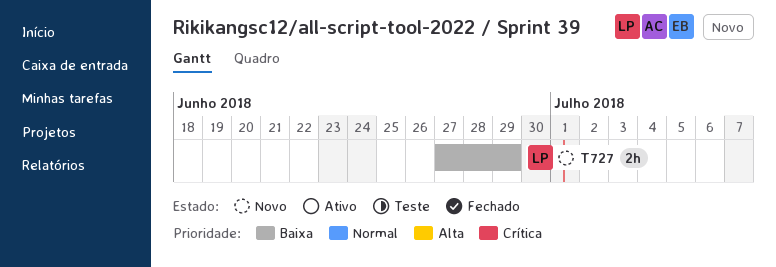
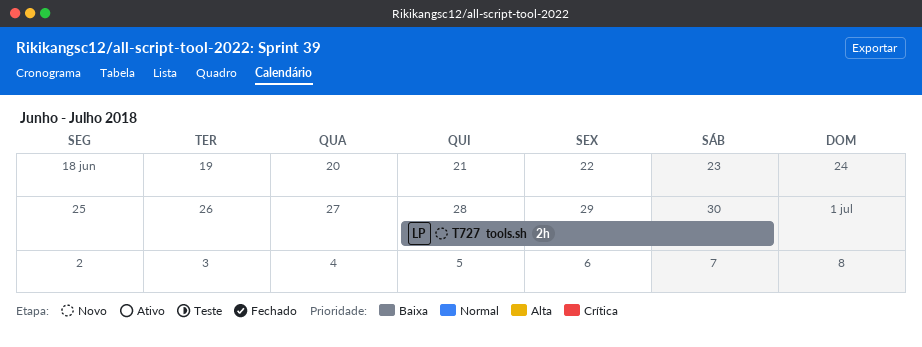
T727, start: Jun 27 -> Jun 28
T727, due: Jun 29 -> Jun 30

